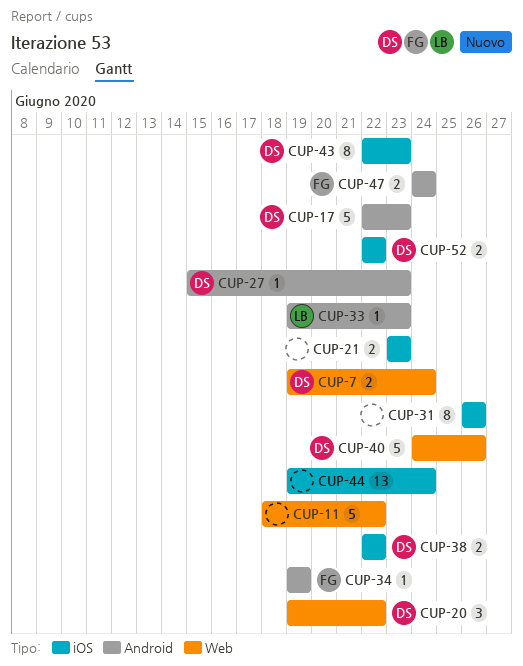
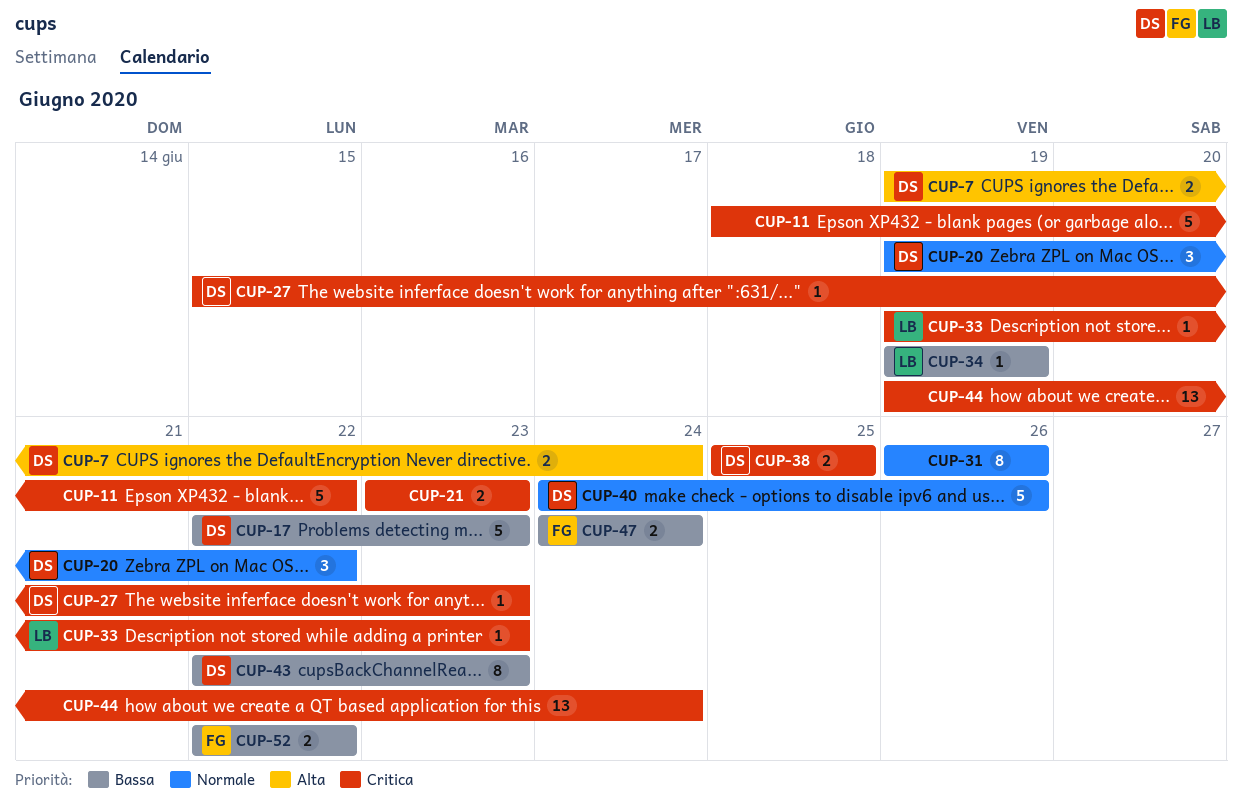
CUP-34, owner: FG -> LB
CUP-38, start: Jun 22 -> Jun 25
CUP-38, due: Jun 22 -> Jun 25
CUP-52, owner: DS -> FG

